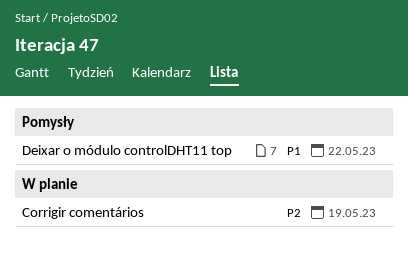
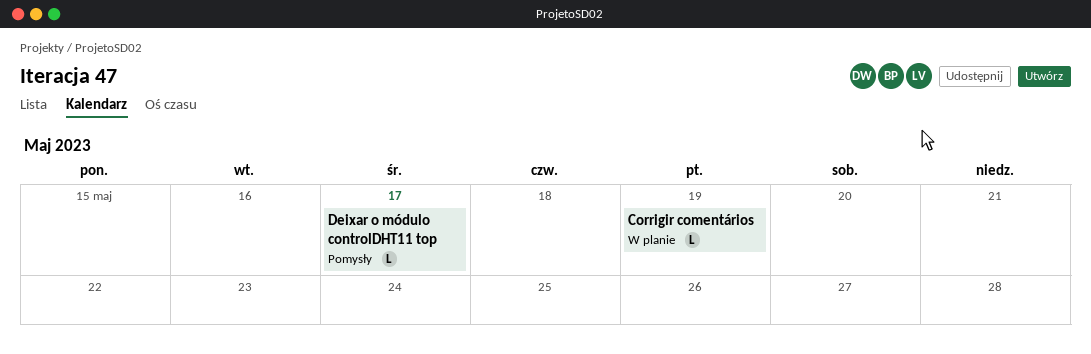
Deixar o módulo controlDHT11 top, due: May 22 -> May 17

